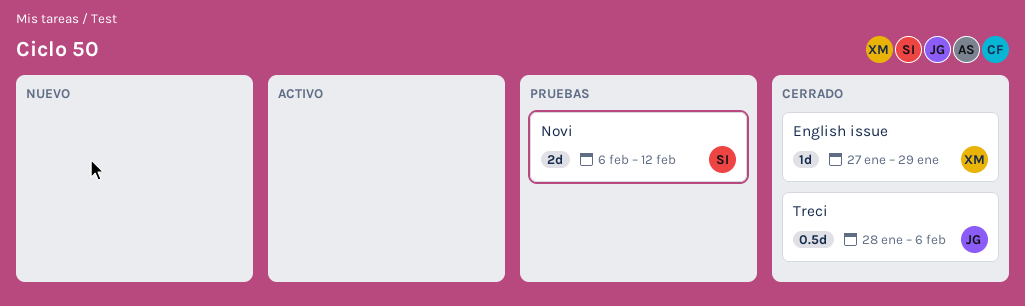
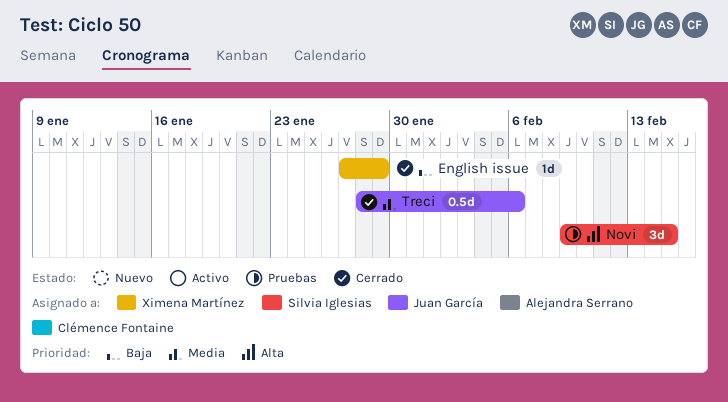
Novi, estimate: 2d -> 3d
Novi, start: Feb 6 -> Feb 9
Novi, due: Feb 12 -> Feb 15

